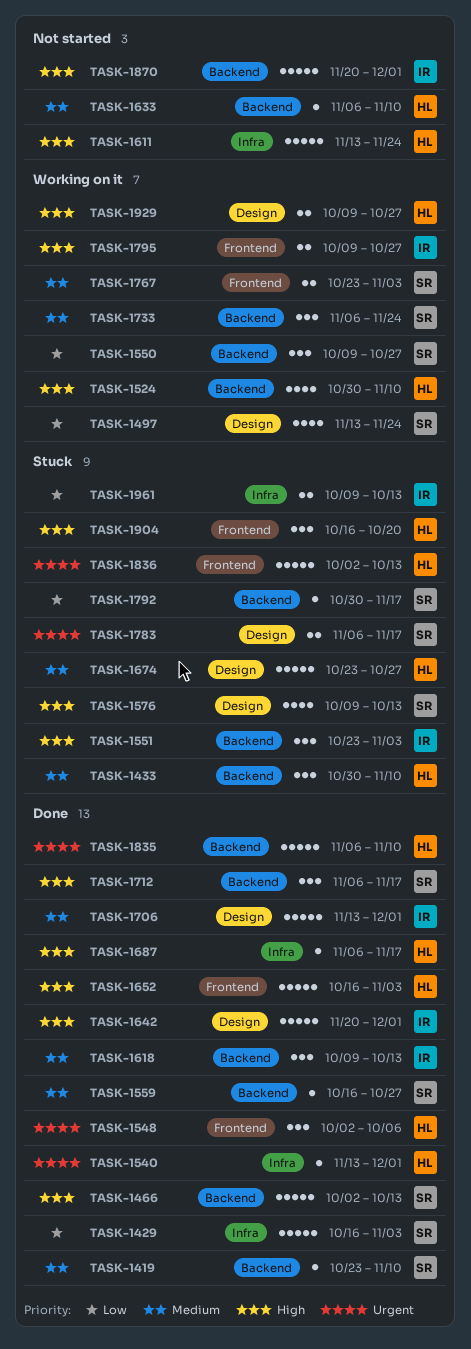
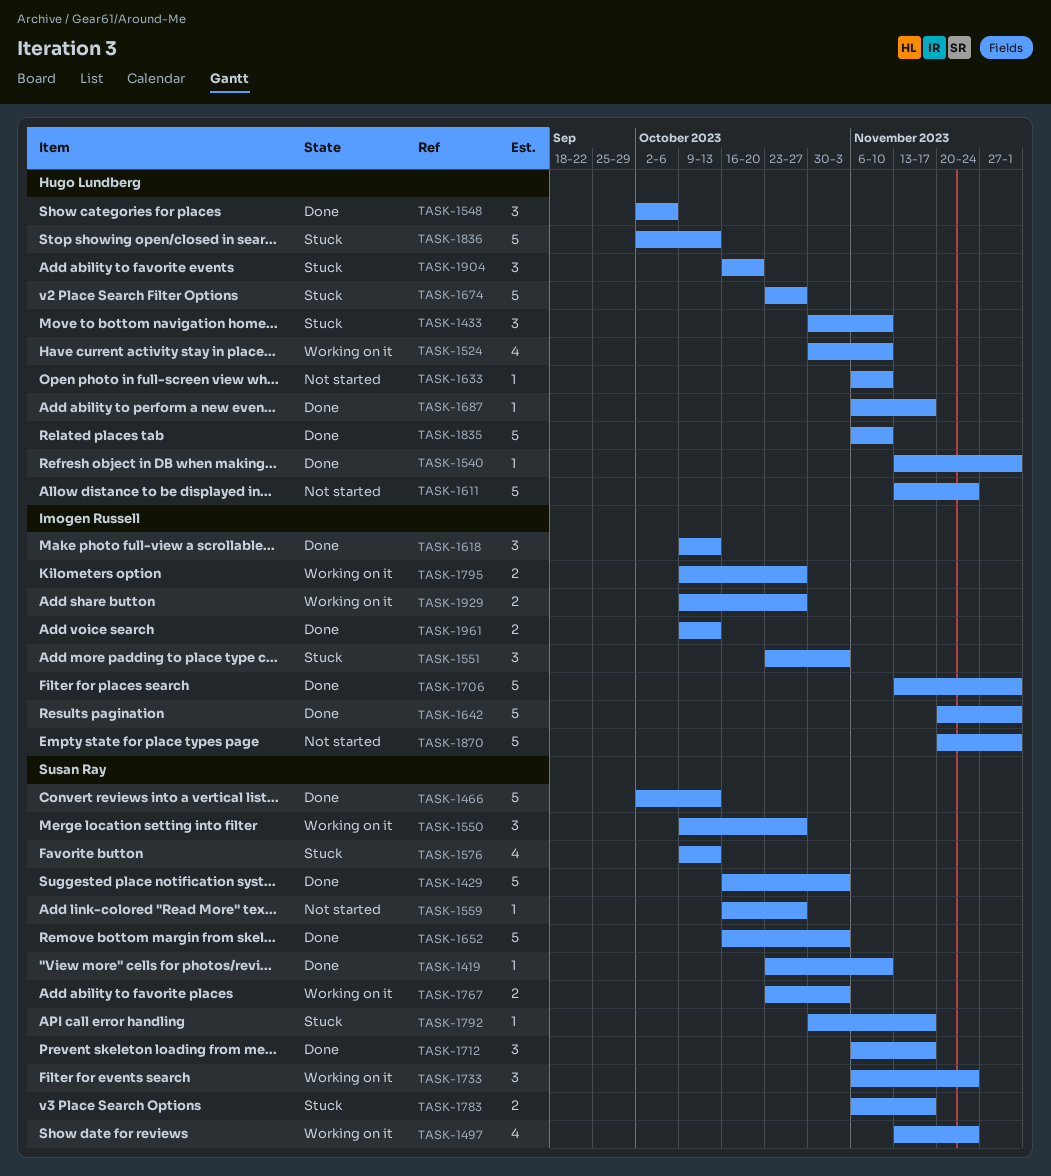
TASK-1559, status: Done -> Not started
TASK-1652, owner: Hugo Lundberg -> Susan Ray
TASK-1929, owner: Hugo Lundberg -> Imogen Russell
TASK-1961, status: Stuck -> Done

